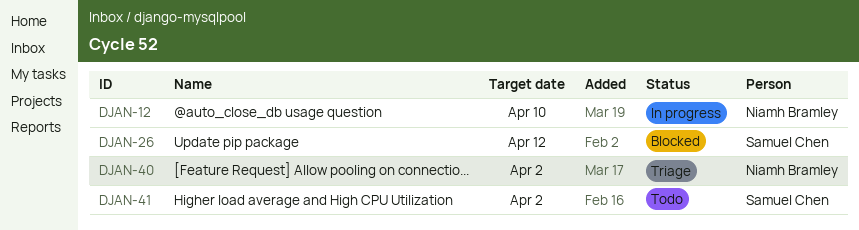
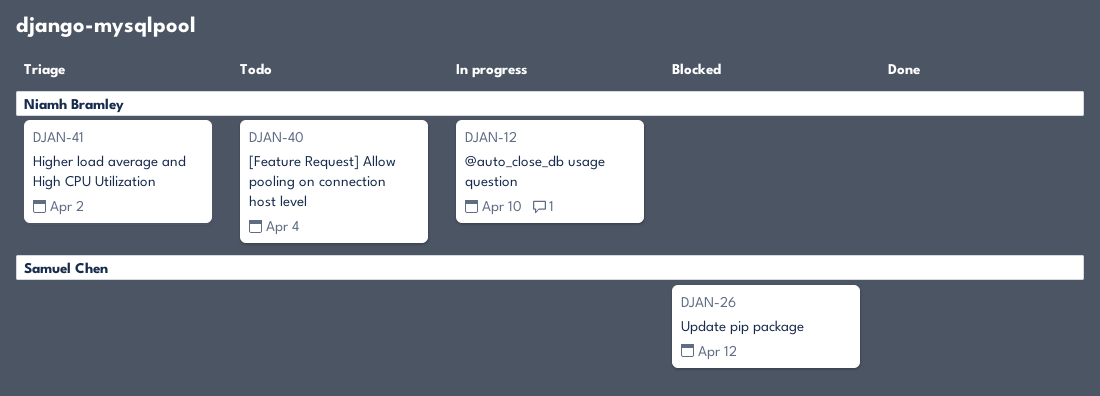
DJAN-40, status: Triage -> Todo
DJAN-40, due: Apr 2 -> Apr 4
DJAN-41, status: Todo -> Triage
DJAN-41, owner: Samuel Chen -> Niamh Bramley

